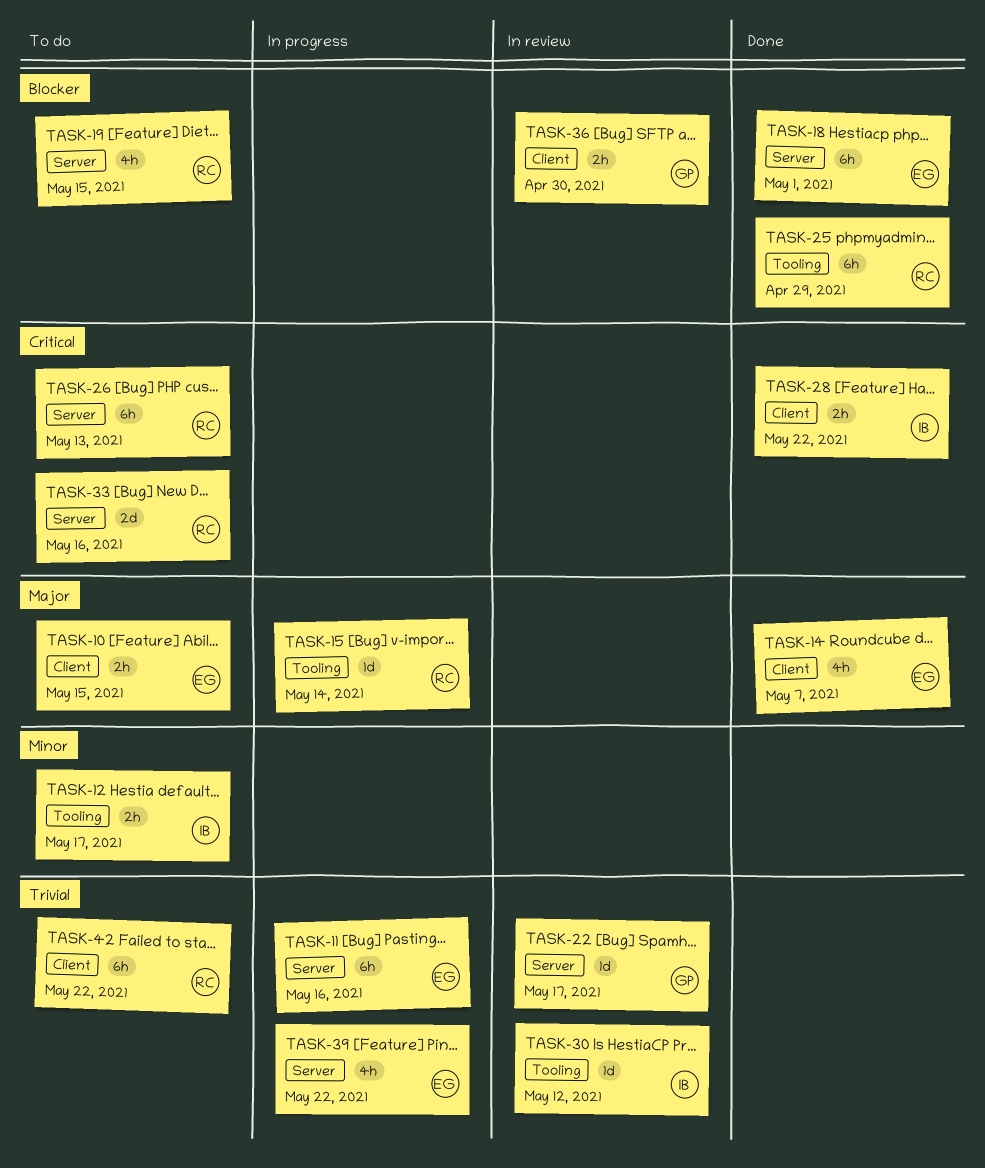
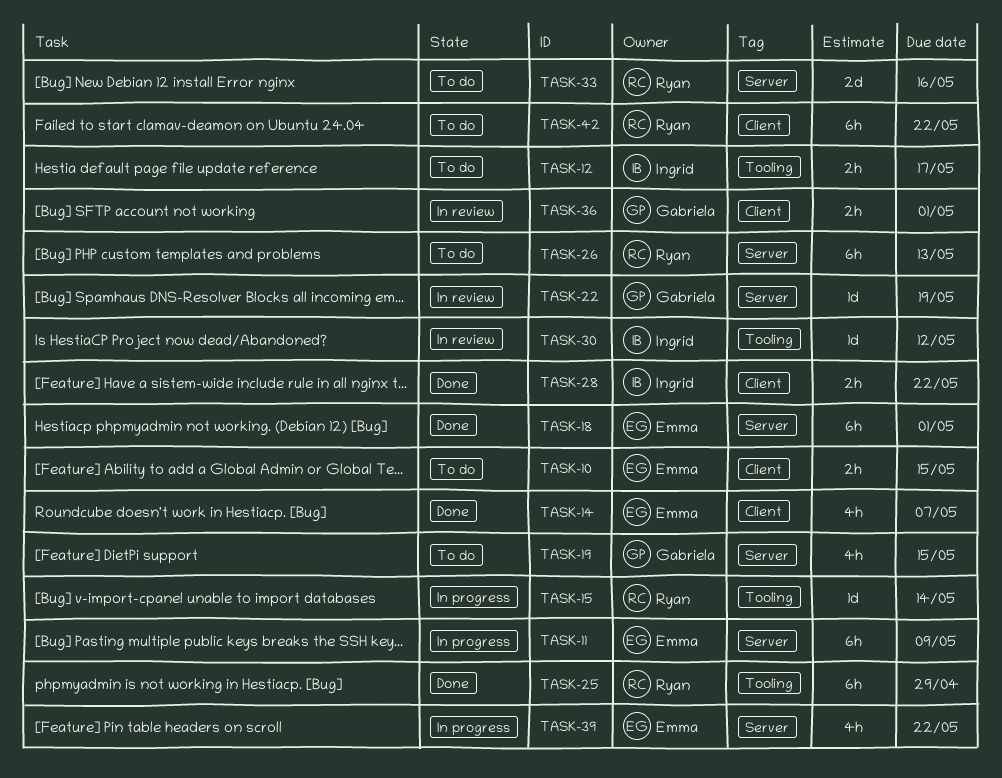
TASK-11, due: May 16 -> May 9
TASK-19, owner: Ryan -> Gabriela
TASK-22, due: May 17 -> May 19
TASK-36, due: Apr 30 -> May 1

